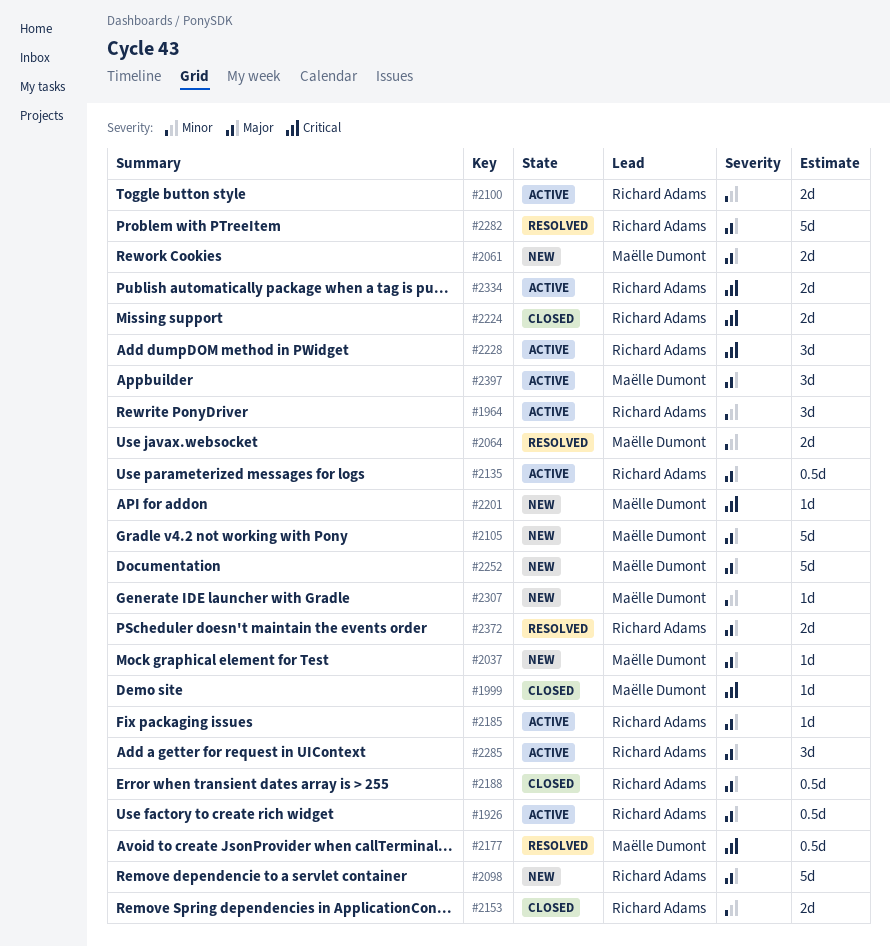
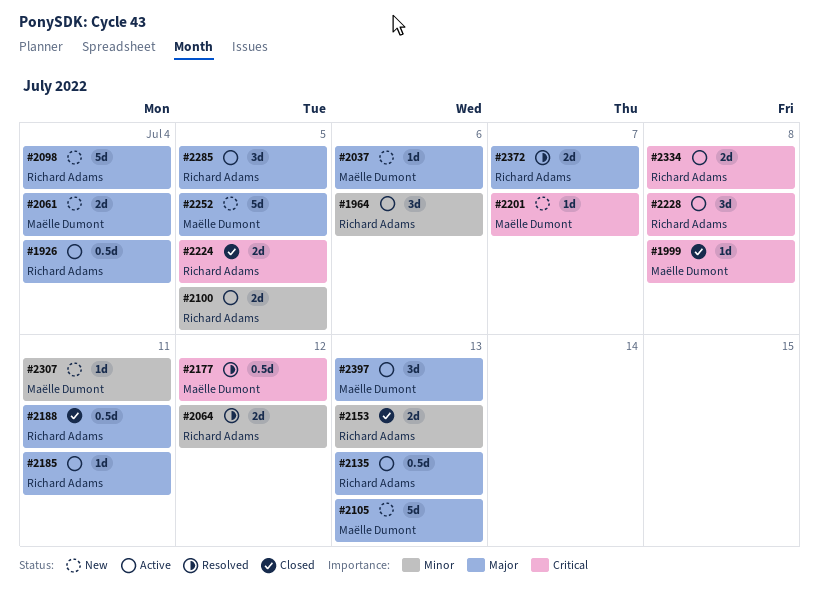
#2064, owner: Maëlle Dumont -> Richard Adams
#2282: present -> none

